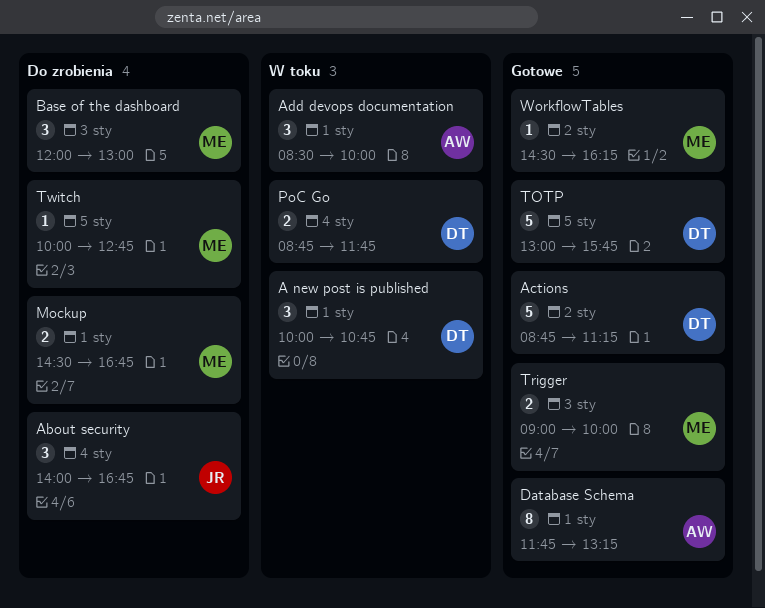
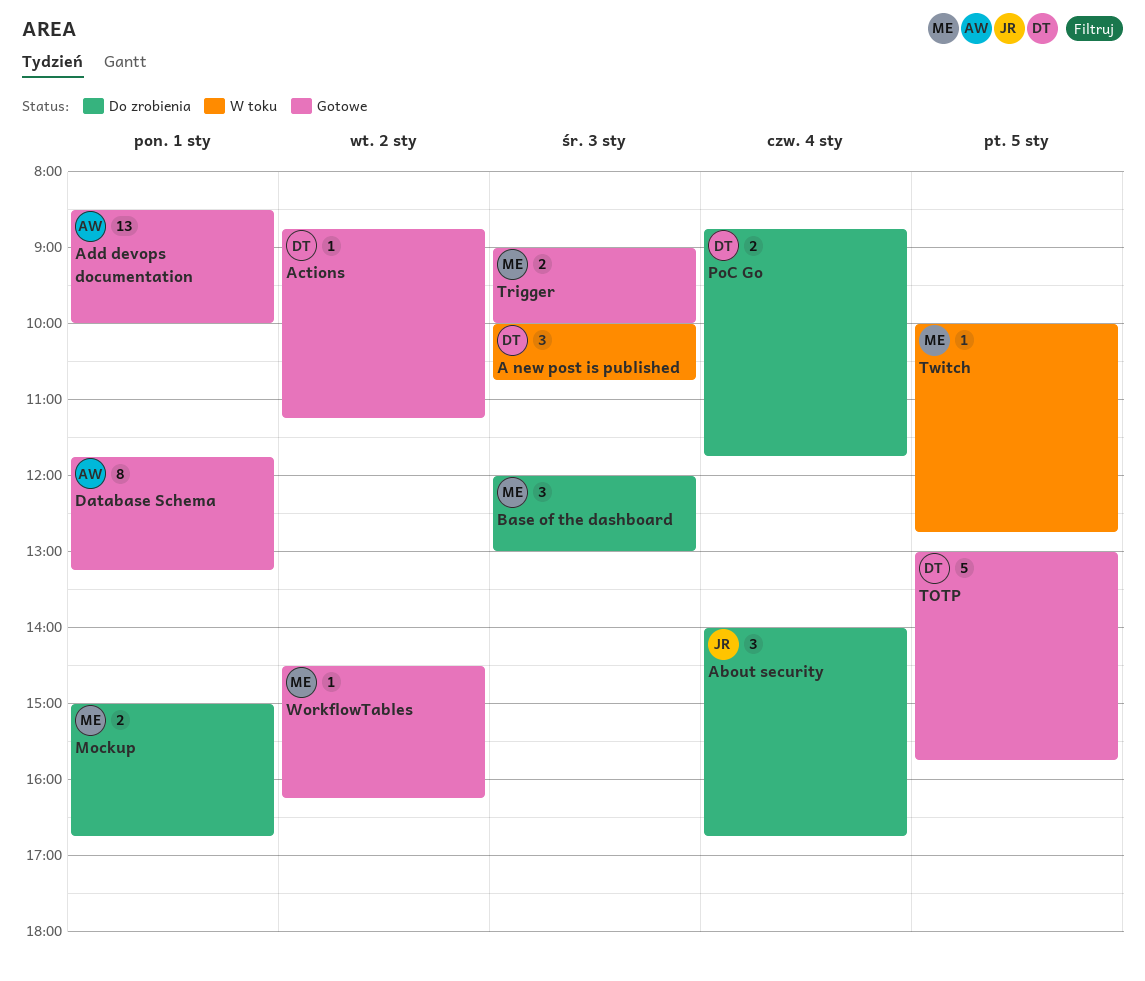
A new post is published, day: Jan 1 -> Jan 3
Actions, estimate: 5 -> 1
Add devops documentation, status: W toku -> Gotowe
Add devops documentation, estimate: 3 -> 13
Mockup, begins: 14:30 -> 15:00
PoC Go, status: W toku -> Do zrobienia
Twitch, status: Do zrobienia -> W toku

